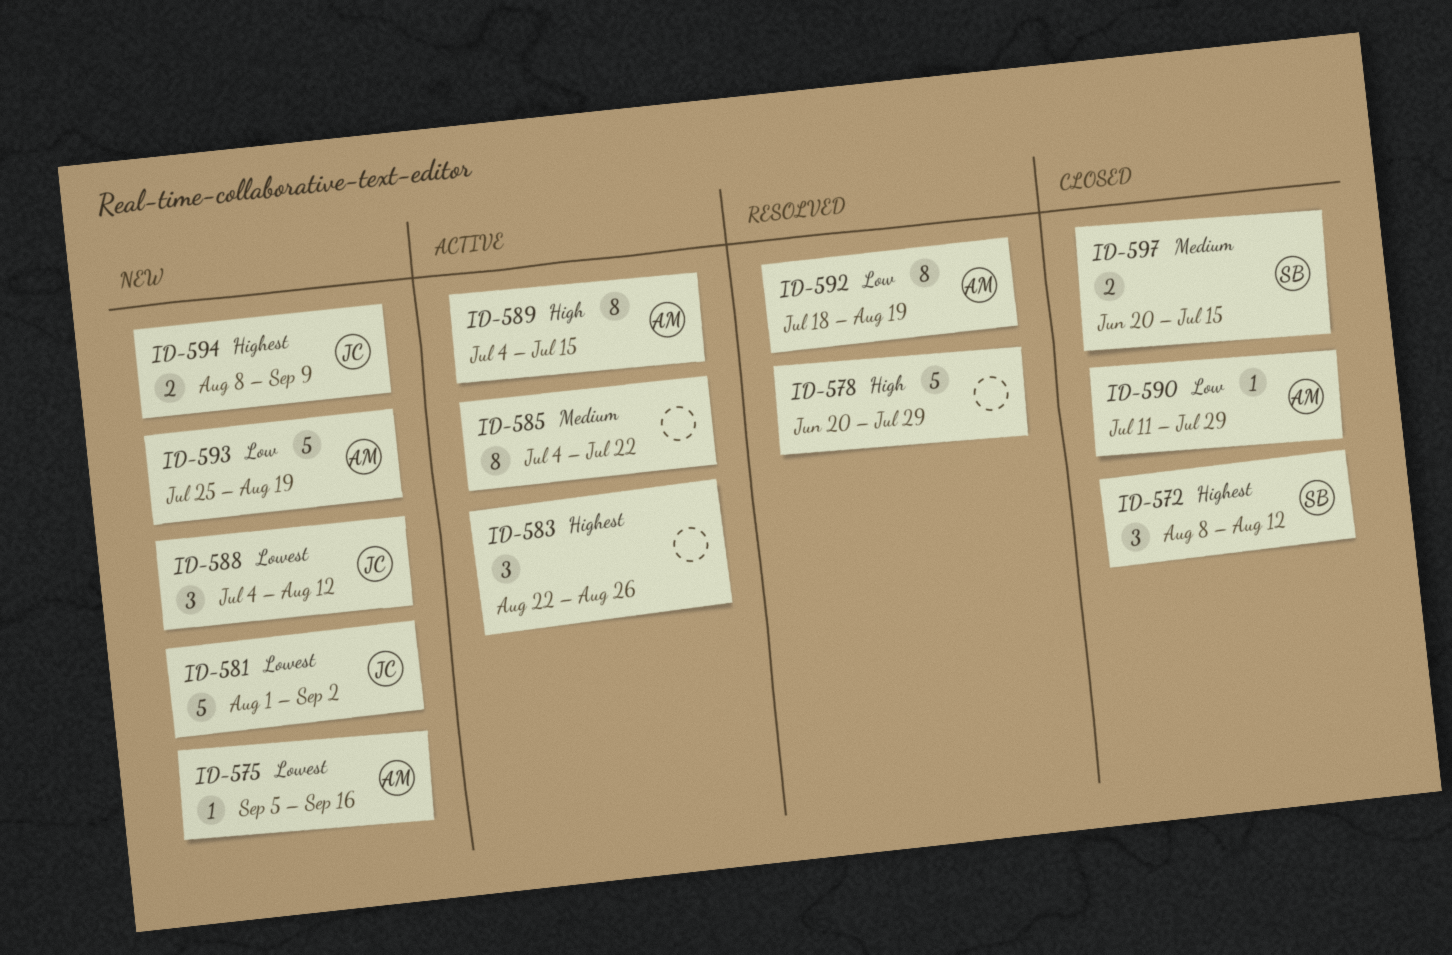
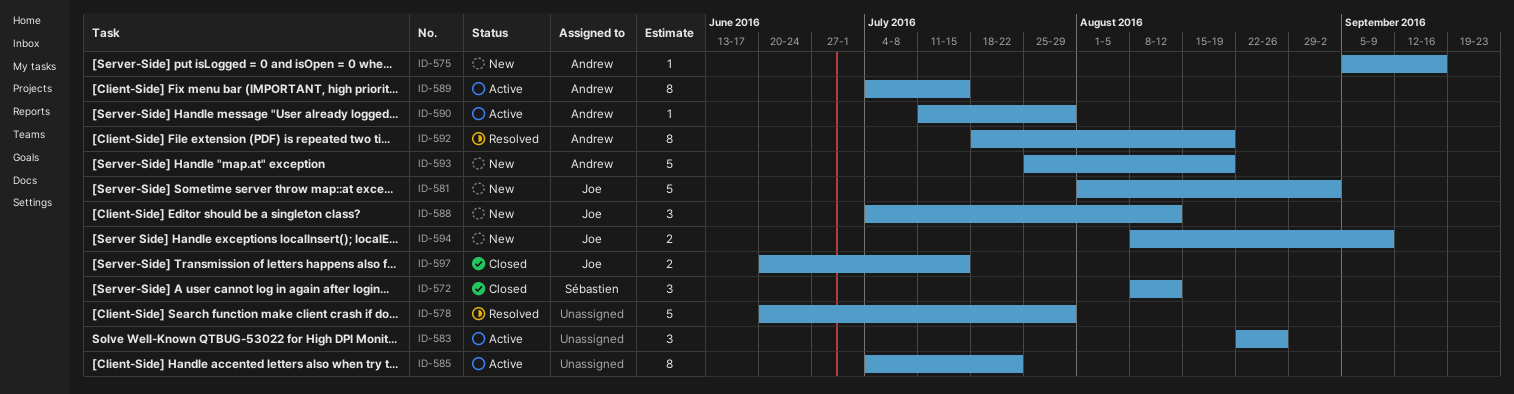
ID-590, status: Closed -> Active
ID-597, owner: Sébastien -> Joe

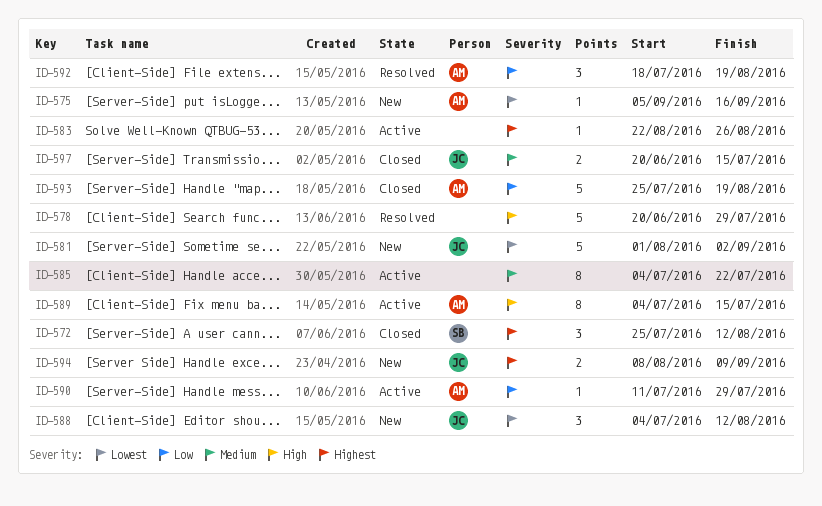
ID-572, start: Aug 8 -> Jul 25
ID-583, estimate: 3 -> 1
ID-592, estimate: 8 -> 3
ID-593, status: New -> Closed

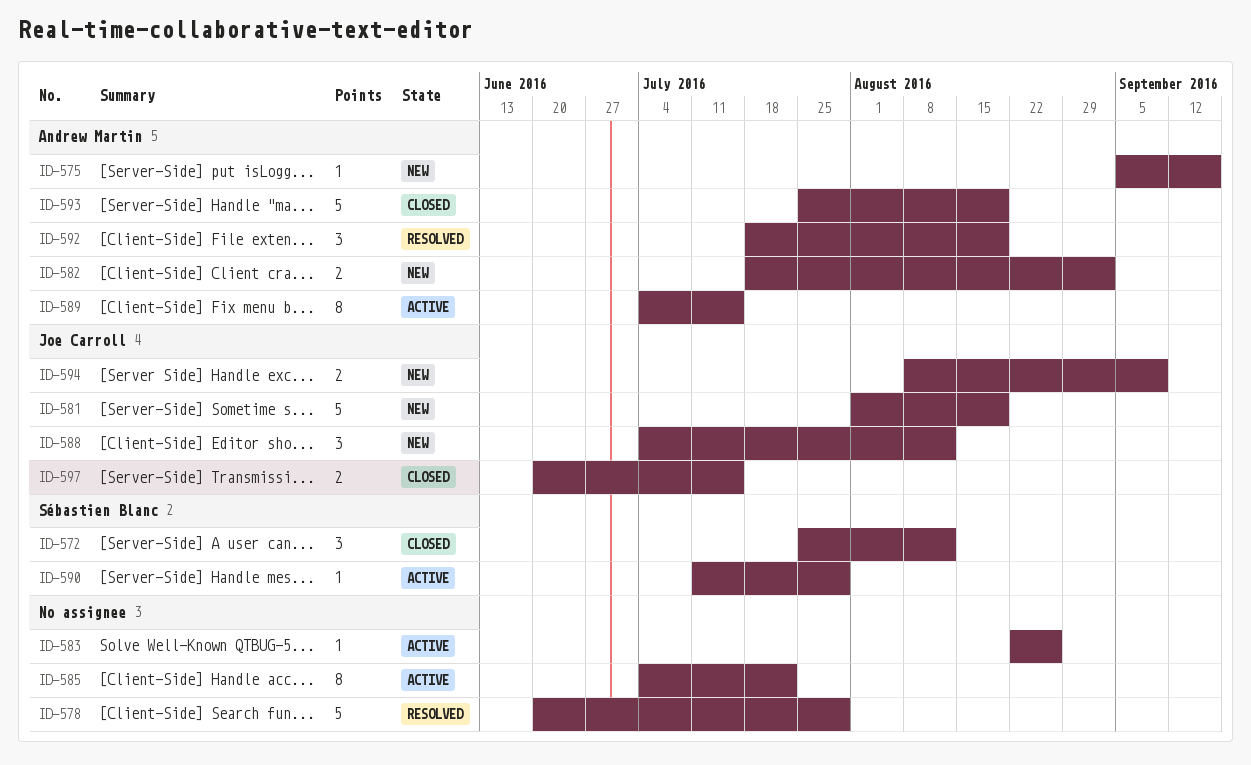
ID-581, due: Sep 2 -> Aug 19
ID-582: none -> present
ID-590, owner: Andrew Martin -> Sébastien Blanc

